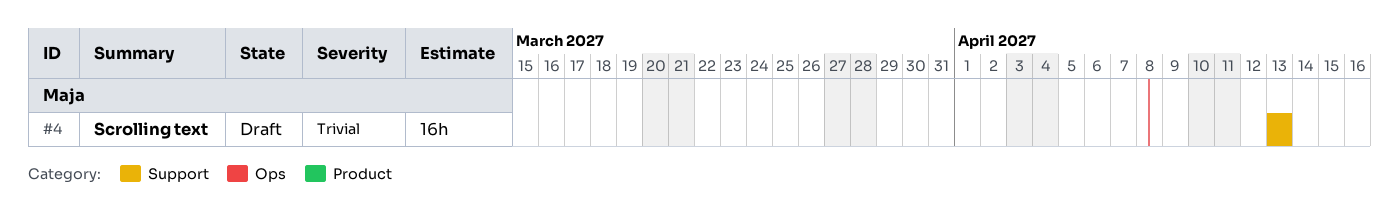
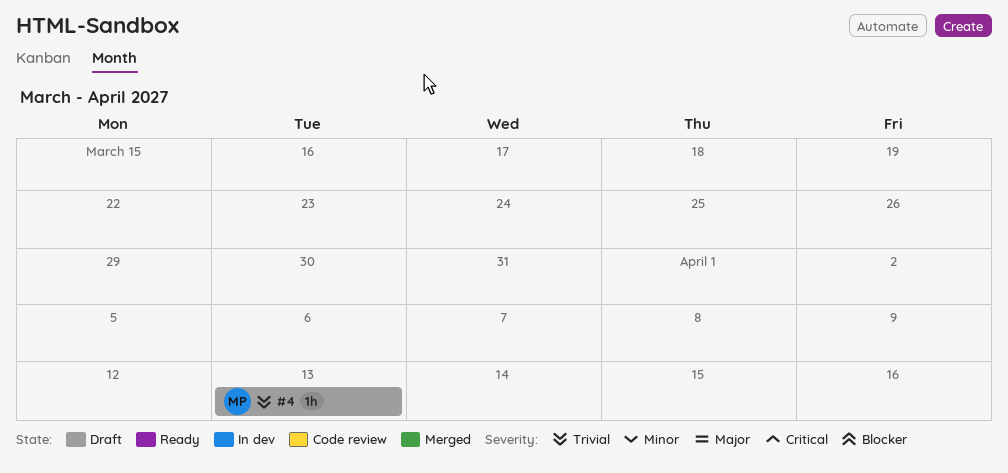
#4, estimate: 16h -> 1h

